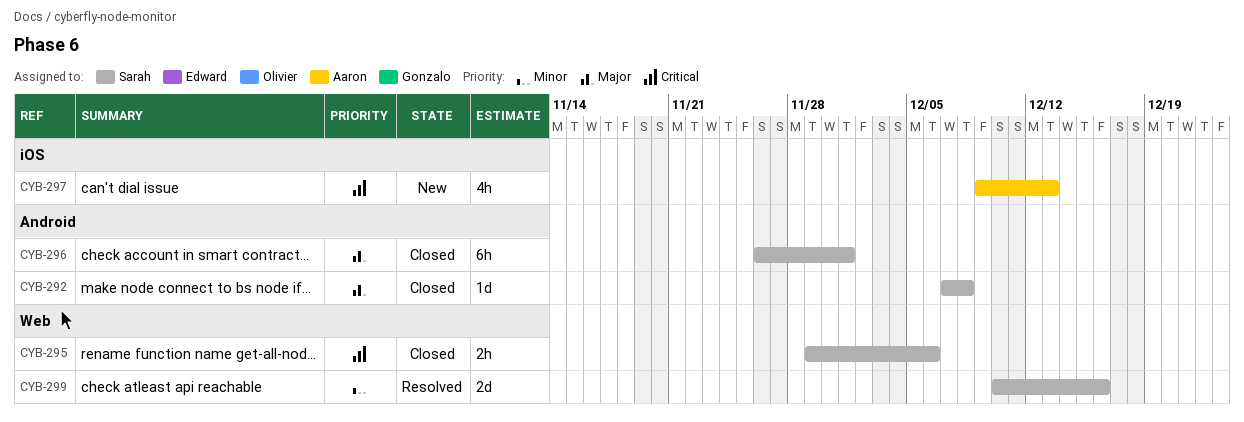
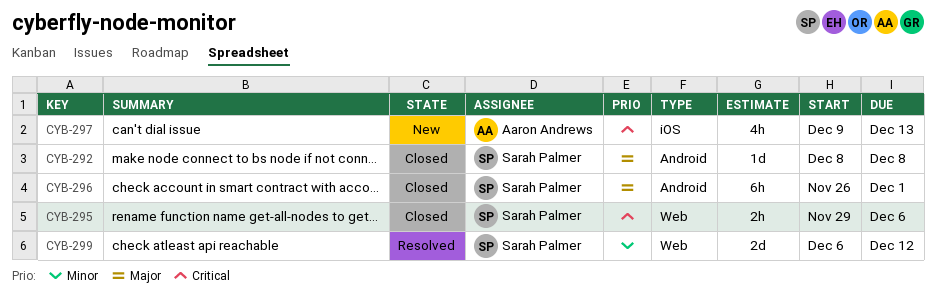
CYB-292, start: Dec 7 -> Dec 8
CYB-299, start: Dec 10 -> Dec 6
CYB-299, due: Dec 16 -> Dec 12

